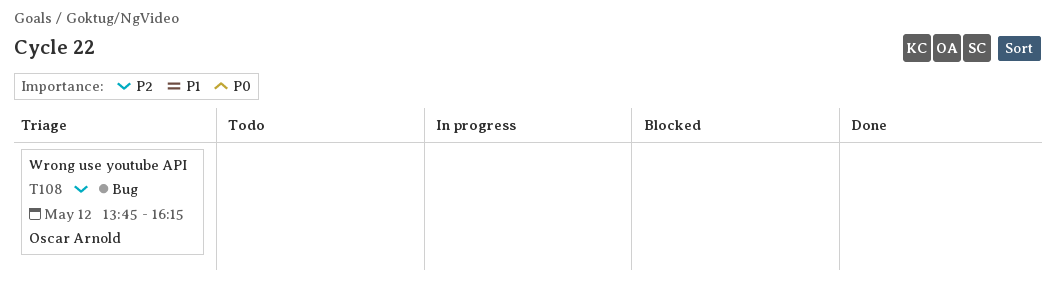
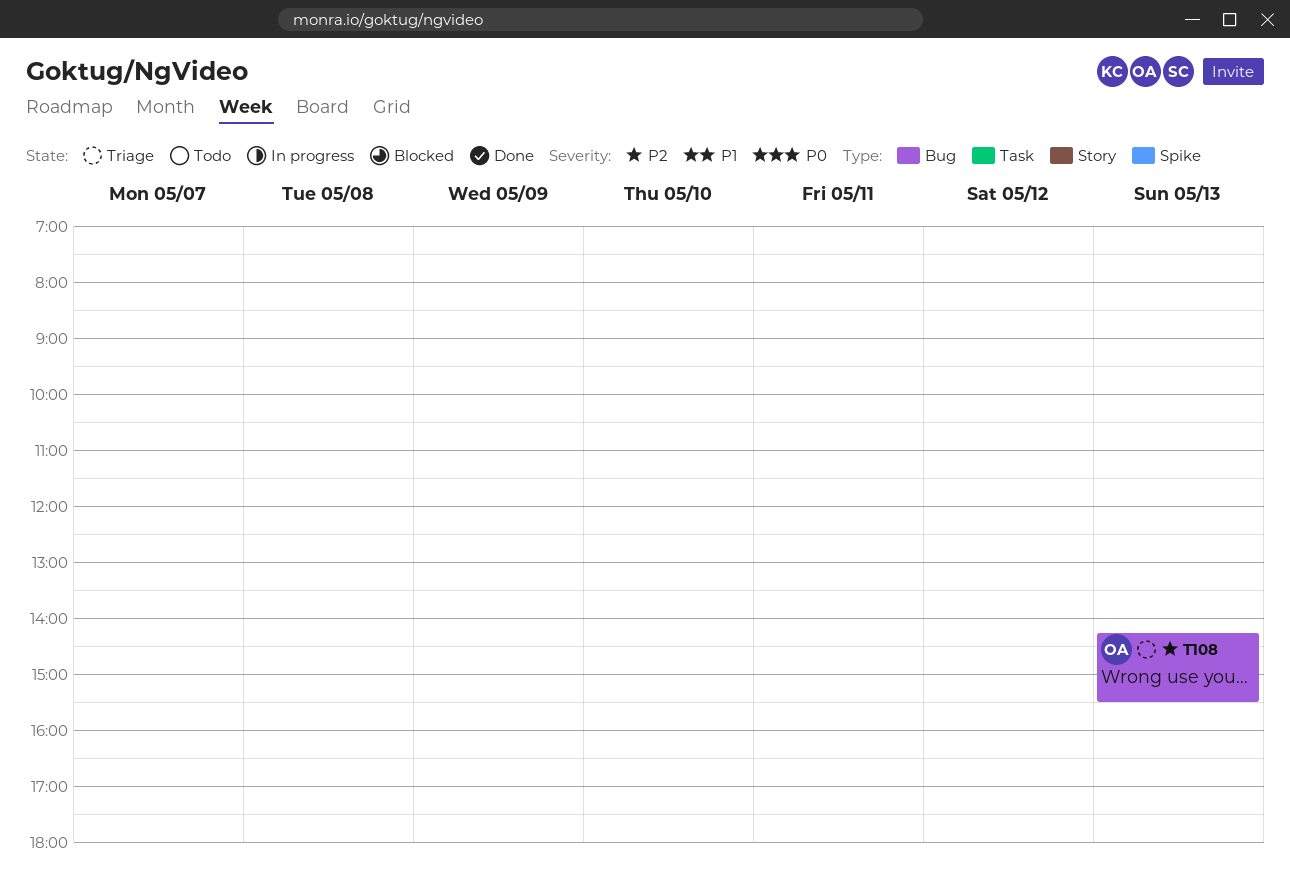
T108, day: May 12 -> May 13
T108, begins: 13:45 -> 14:15
T108, ends: 16:15 -> 15:30

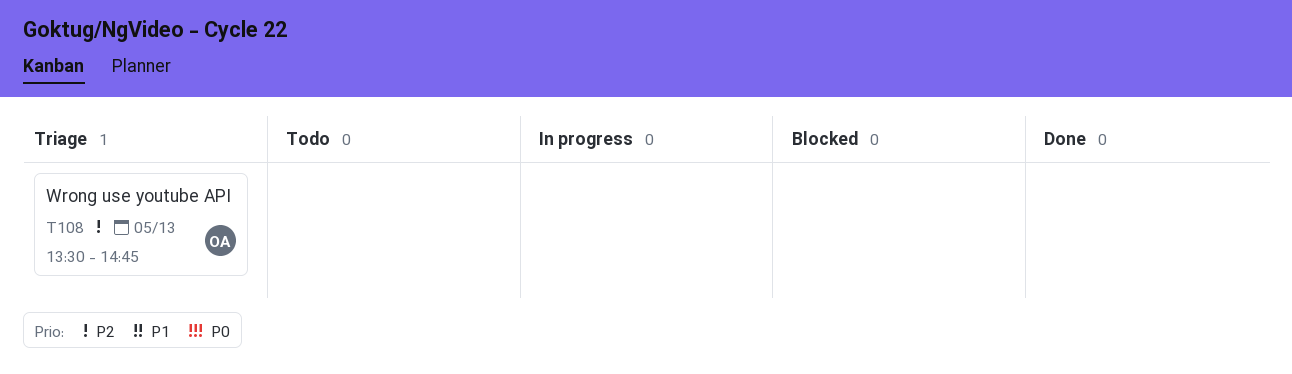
T108, begins: 14:15 -> 13:30
T108, ends: 15:30 -> 14:45

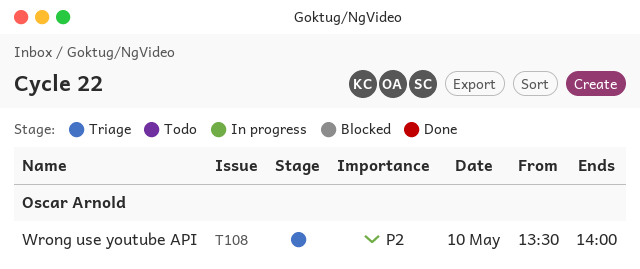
T108, day: May 13 -> May 10
T108, ends: 14:45 -> 14:00

